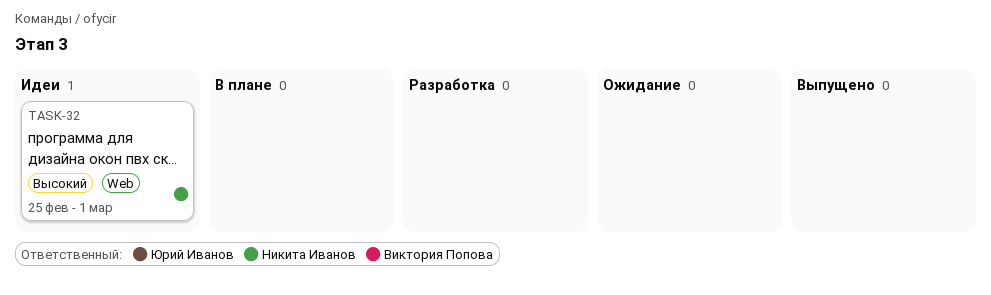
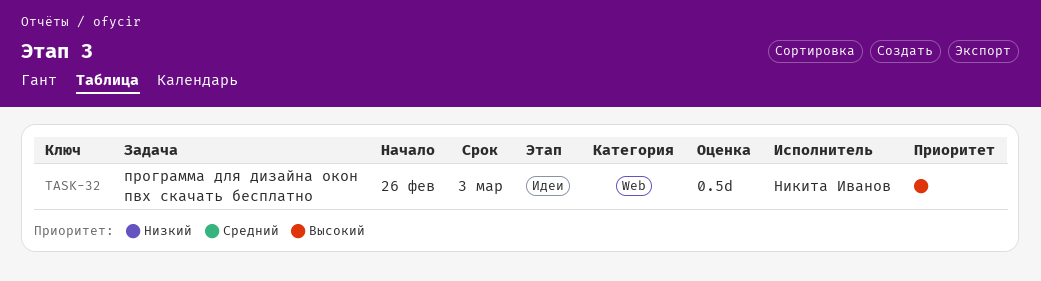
TASK-32, start: Feb 25 -> Feb 26
TASK-32, due: Mar 1 -> Mar 3

